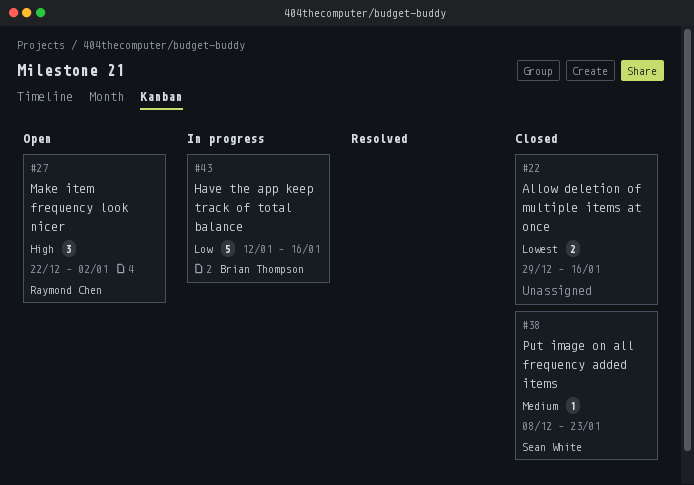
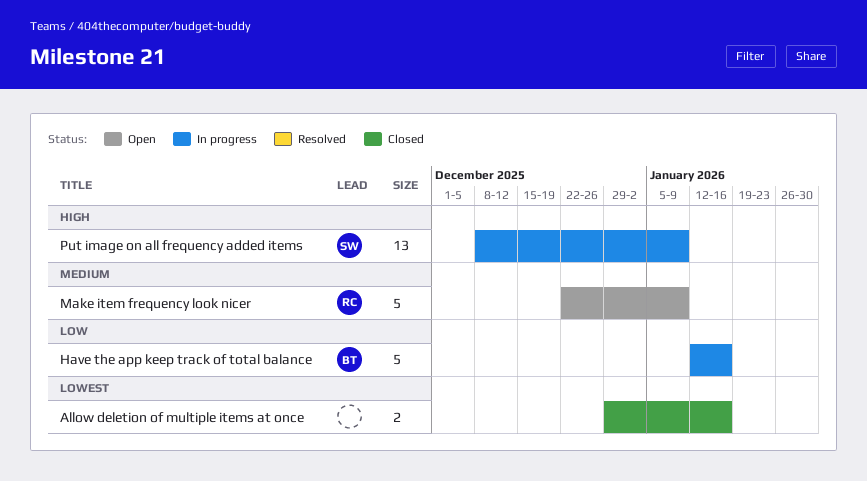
Make item frequency look nicer, priority: High -> Medium
Make item frequency look nicer, estimate: 3 -> 5
Make item frequency look nicer, due: Jan 2 -> Jan 9
Put image on all frequency added items, status: Closed -> In progress
Put image on all frequency added items, priority: Medium -> High
Put image on all frequency added items, estimate: 1 -> 13
Put image on all frequency added items, due: Jan 23 -> Jan 9

